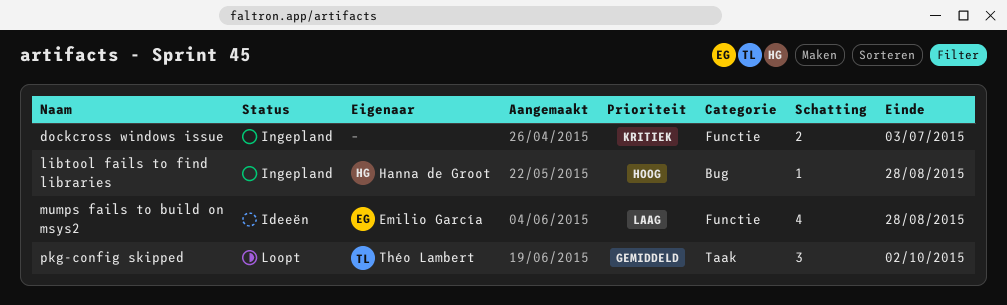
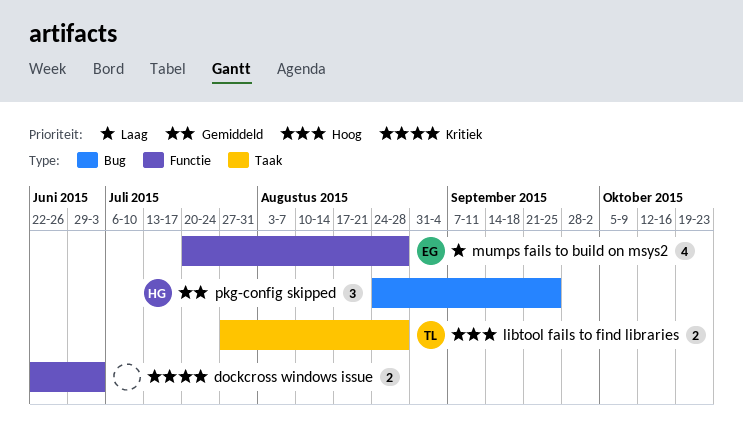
libtool fails to find libraries, owner: Hanna de Groot -> Théo Lambert
libtool fails to find libraries, label: Bug -> Taak
libtool fails to find libraries, estimate: 1 -> 2
pkg-config skipped, owner: Théo Lambert -> Hanna de Groot
pkg-config skipped, label: Taak -> Bug
pkg-config skipped, due: Oct 2 -> Sep 25

